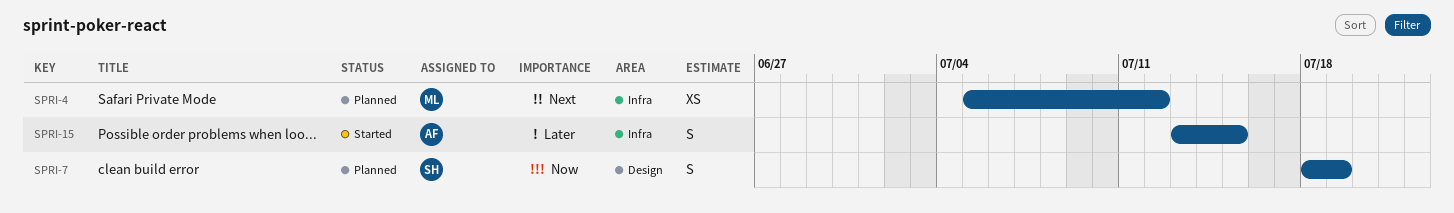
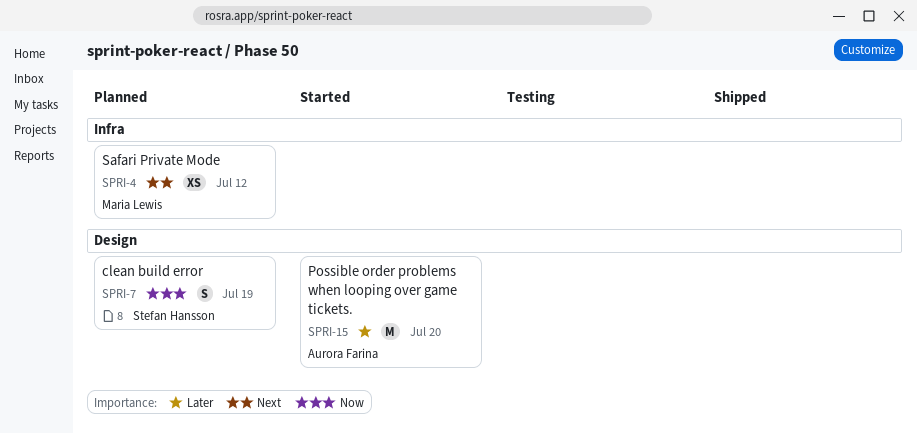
SPRI-15, label: Infra -> Design
SPRI-15, estimate: S -> M
SPRI-15, due: Jul 15 -> Jul 20

